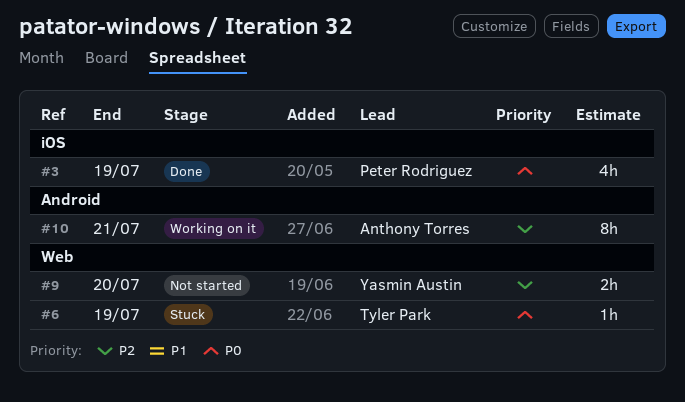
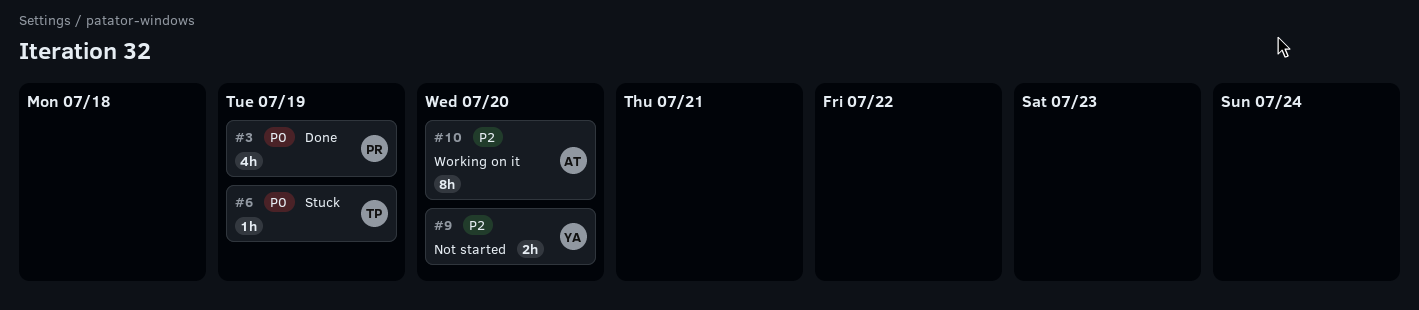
#10, due: Jul 21 -> Jul 20

